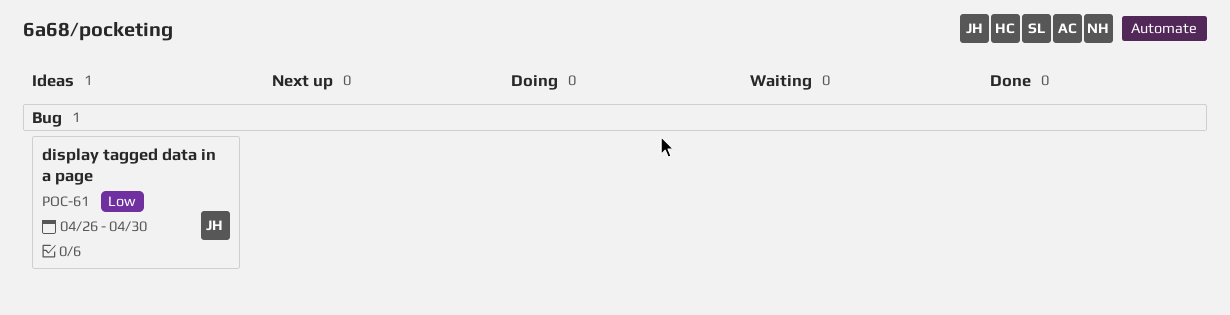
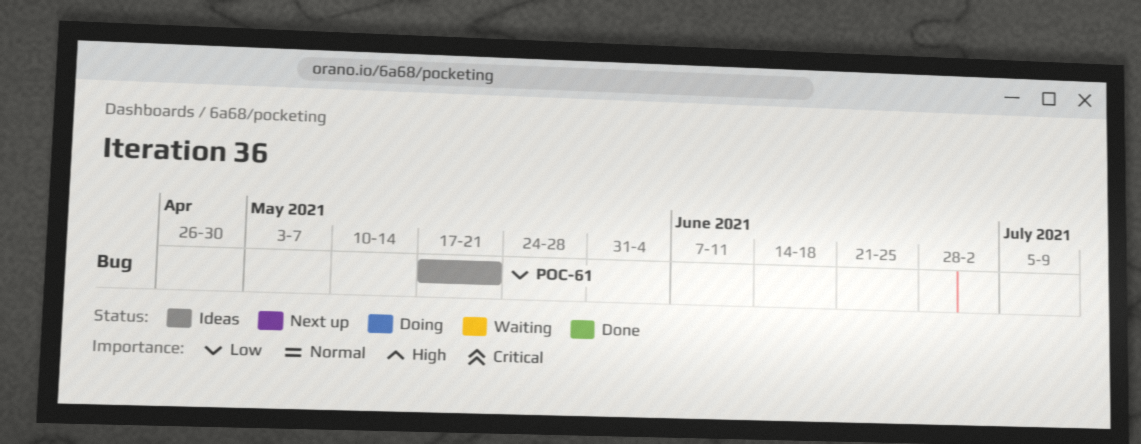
POC-61, start: Apr 26 -> May 17
POC-61, due: Apr 30 -> May 21

